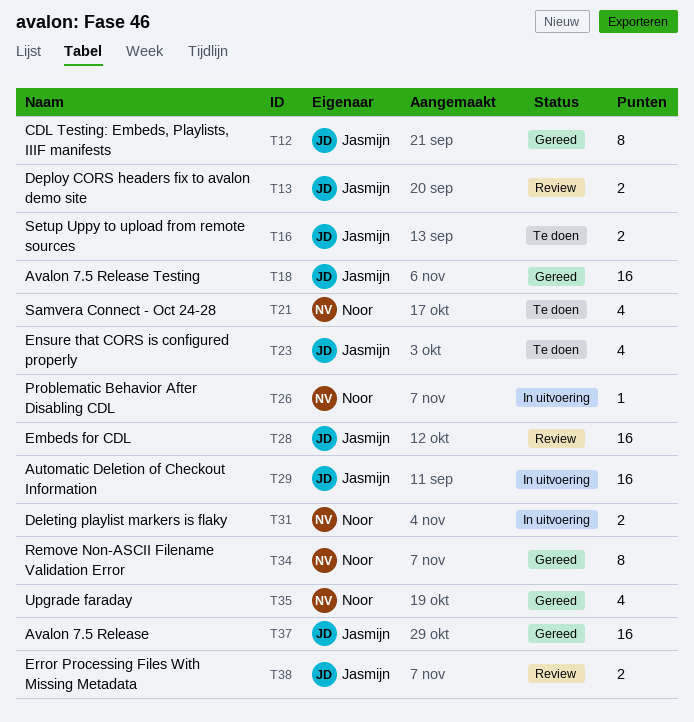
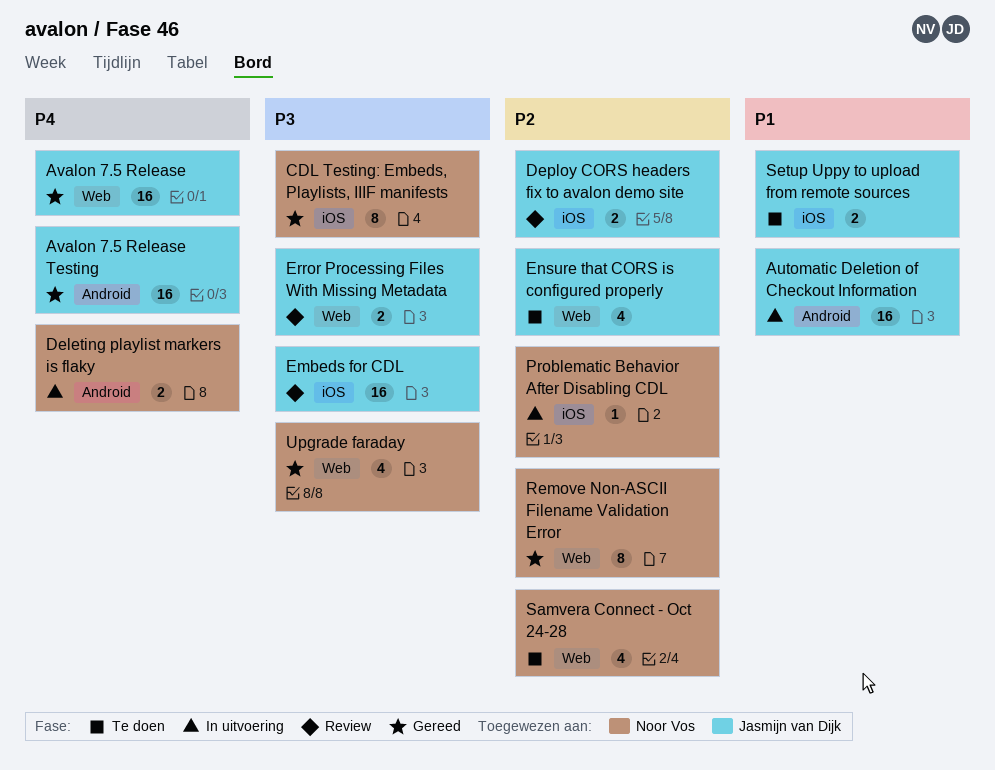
CDL Testing: Embeds, Playlists, IIIF manifests, owner: Jasmijn van Dijk -> Noor Vos

